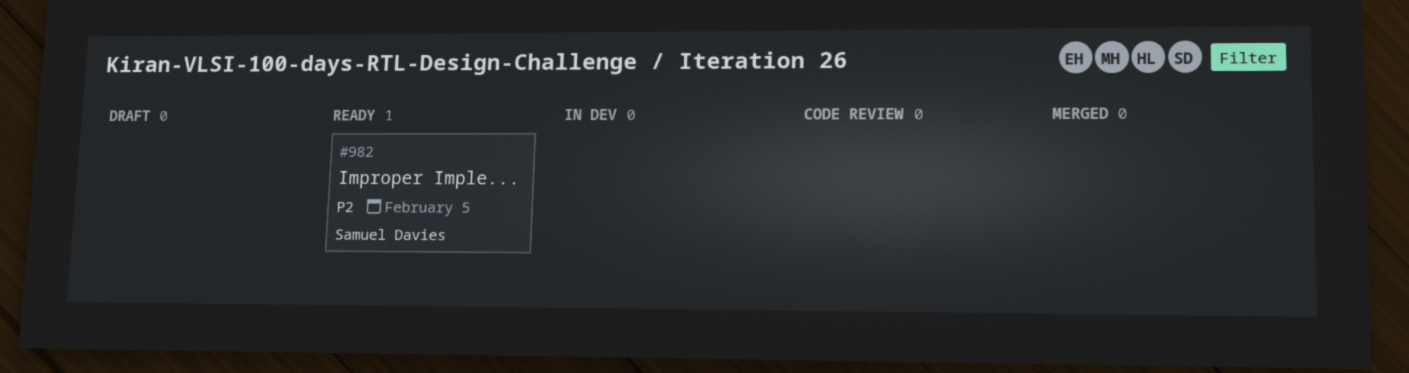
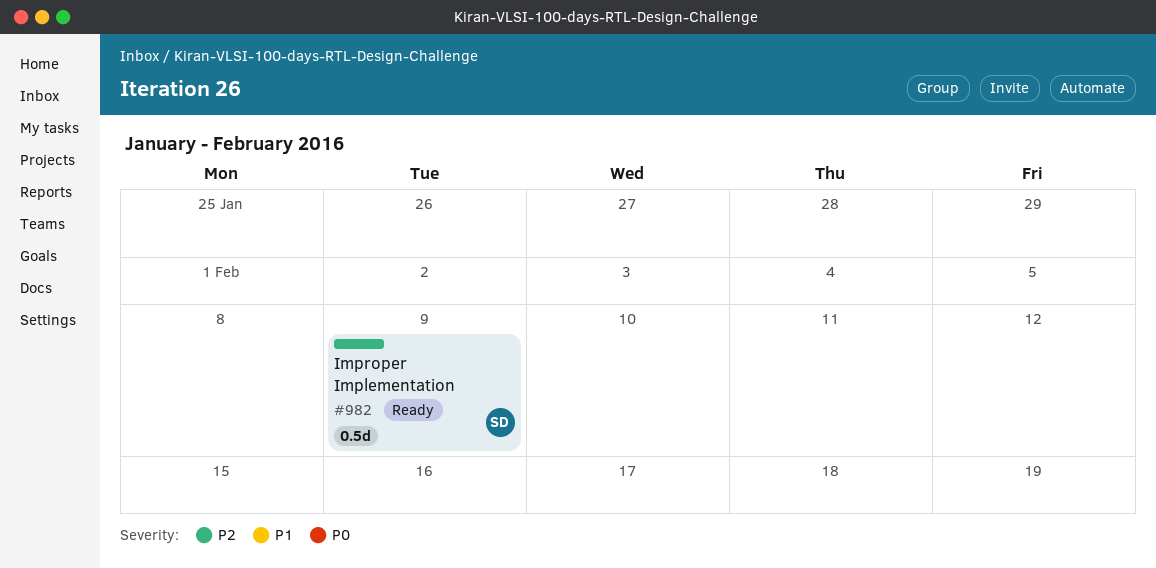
#982, due: Feb 5 -> Feb 9

